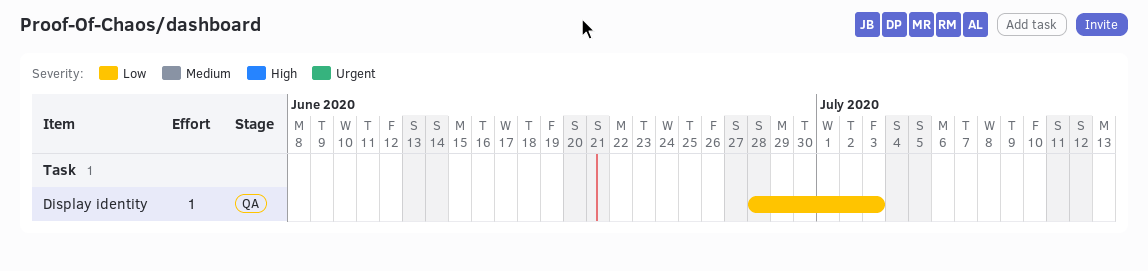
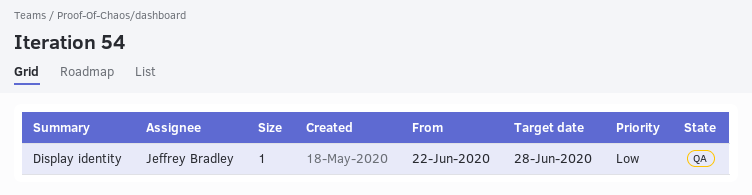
Display identity, start: Jun 28 -> Jun 22
Display identity, due: Jul 3 -> Jun 28

